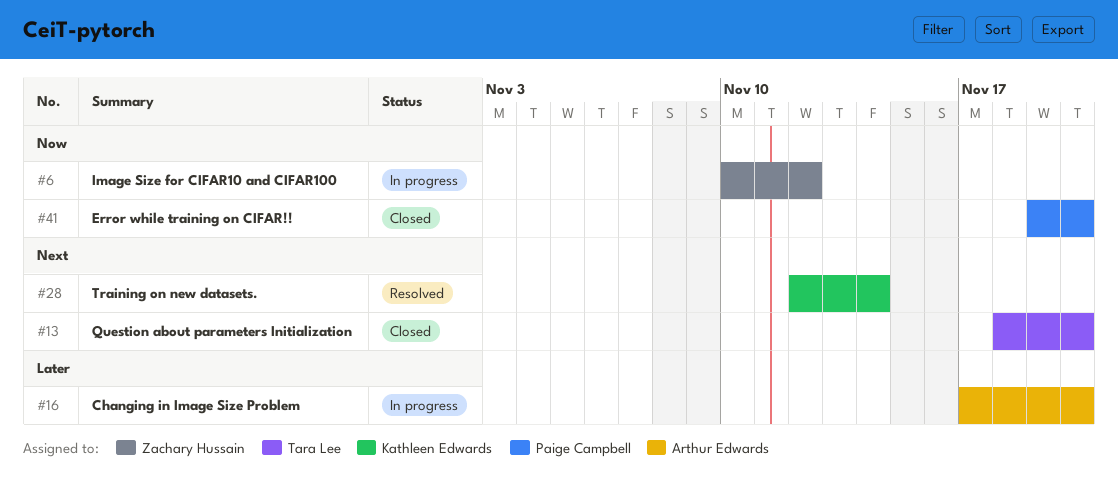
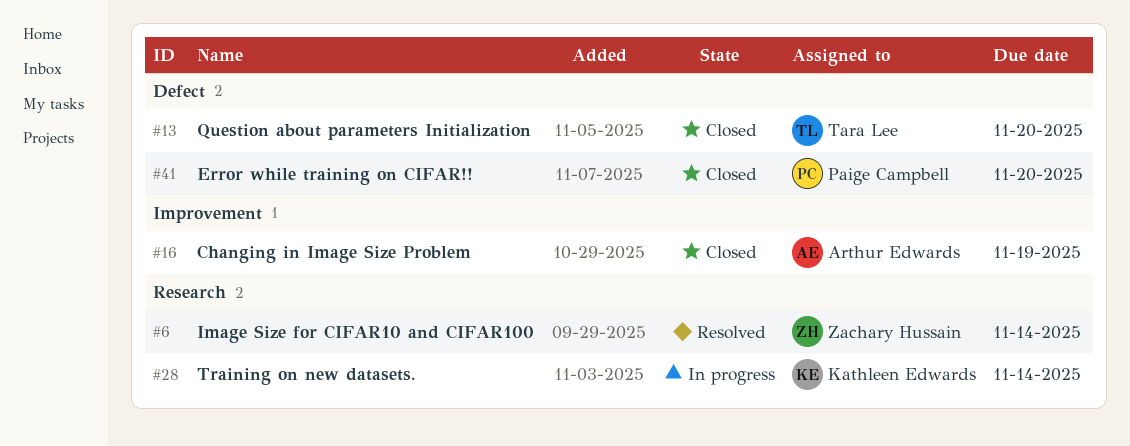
#6, status: In progress -> Resolved
#6, due: Nov 12 -> Nov 14
#16, status: In progress -> Closed
#16, due: Nov 20 -> Nov 19
#28, status: Resolved -> In progress

